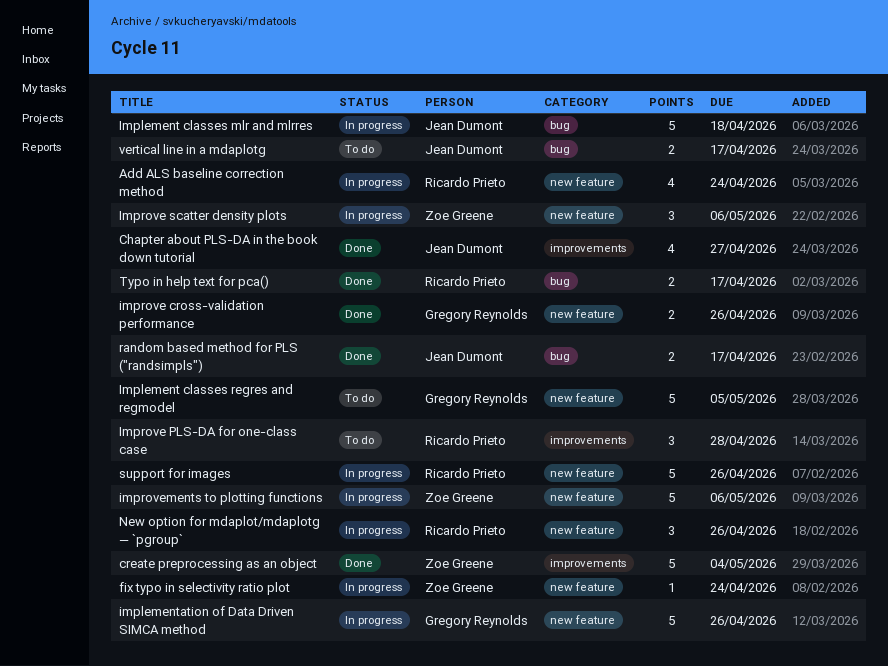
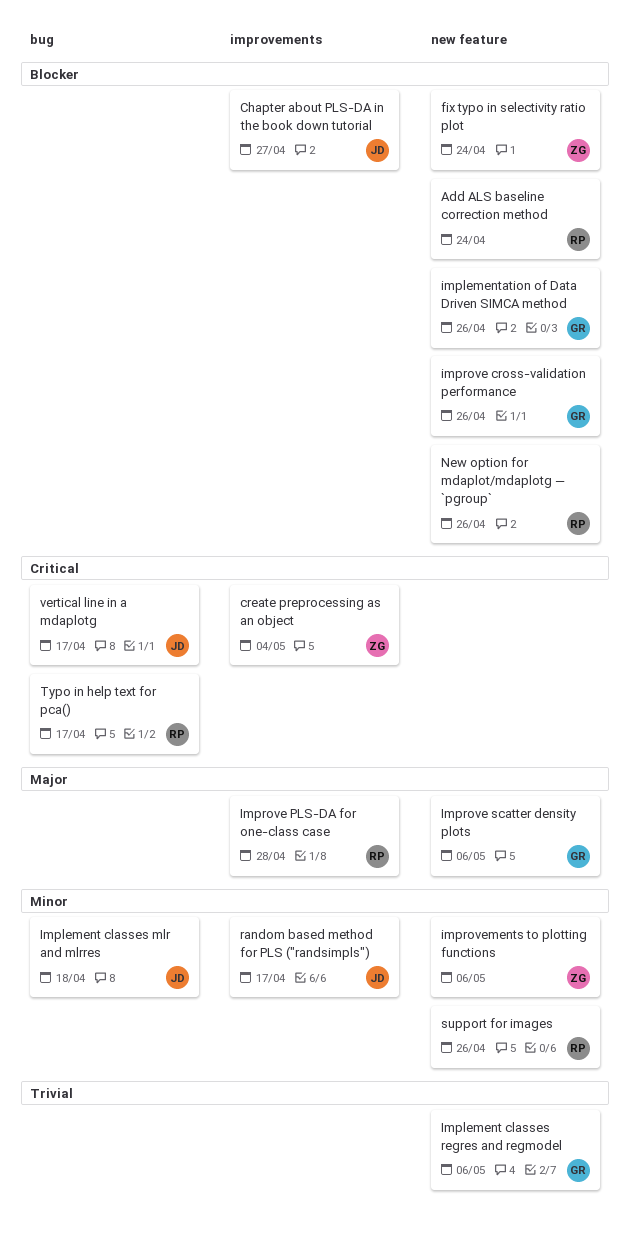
Implement classes regres and regmodel, due: May 5 -> May 6
Improve scatter density plots, owner: Zoe Greene -> Gregory Reynolds
random based method for PLS ("randsimpls"), label: bug -> improvements

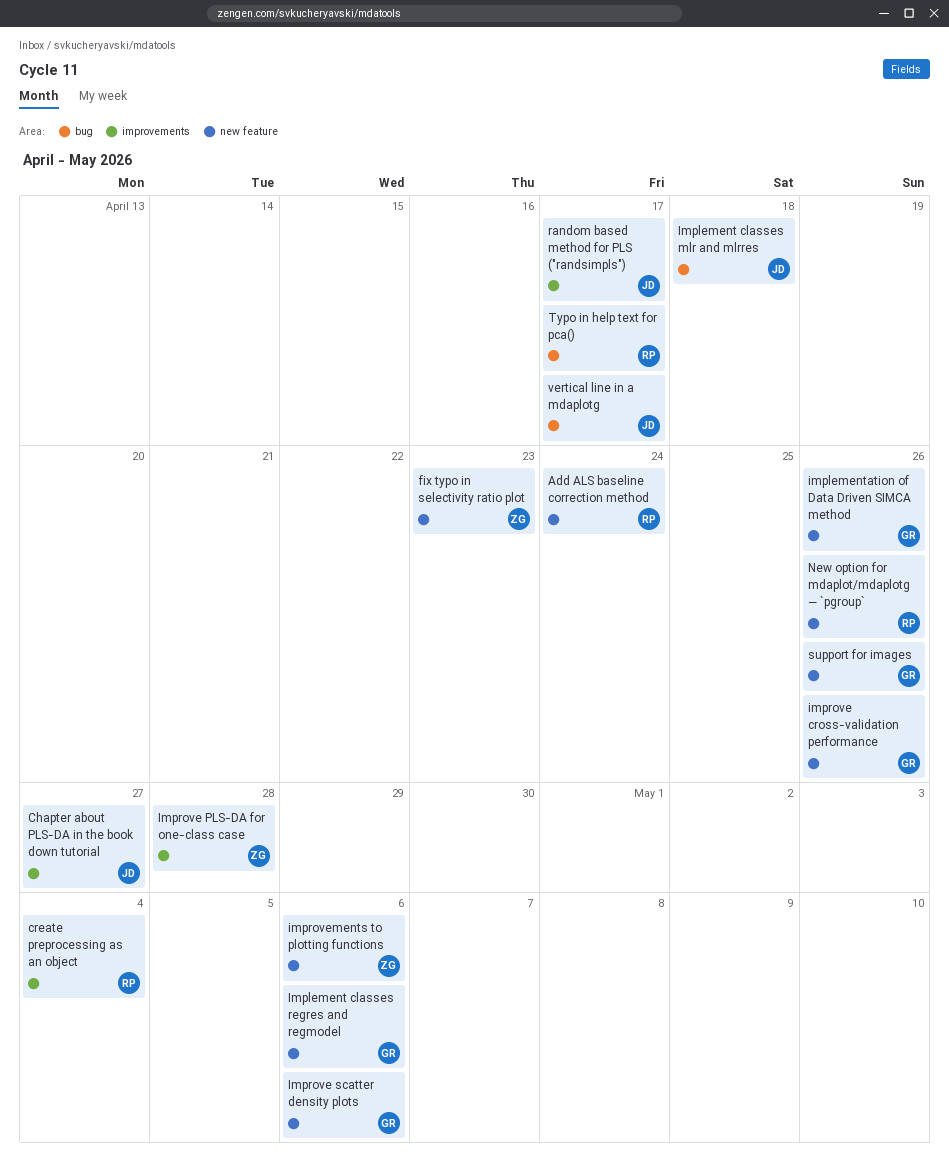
create preprocessing as an object, owner: ZG -> RP
fix typo in selectivity ratio plot, due: Apr 24 -> Apr 23
Improve PLS-DA for one-class case, owner: RP -> ZG
support for images, owner: RP -> GR

